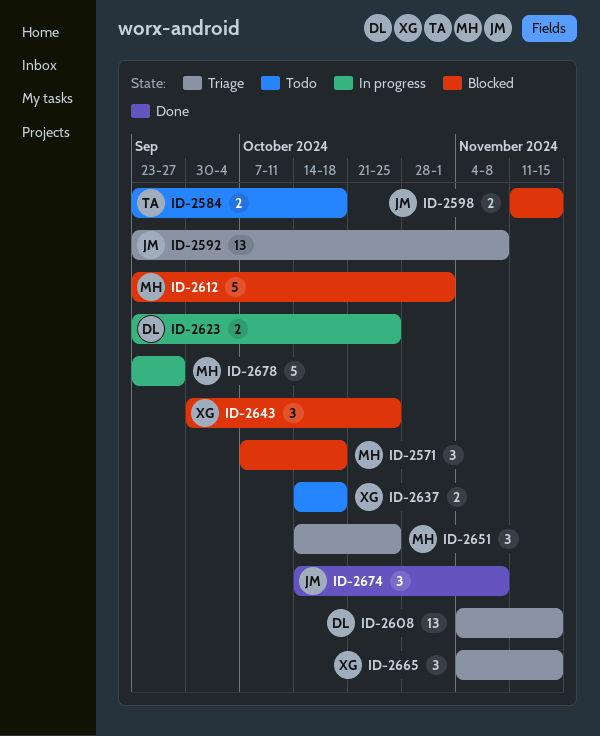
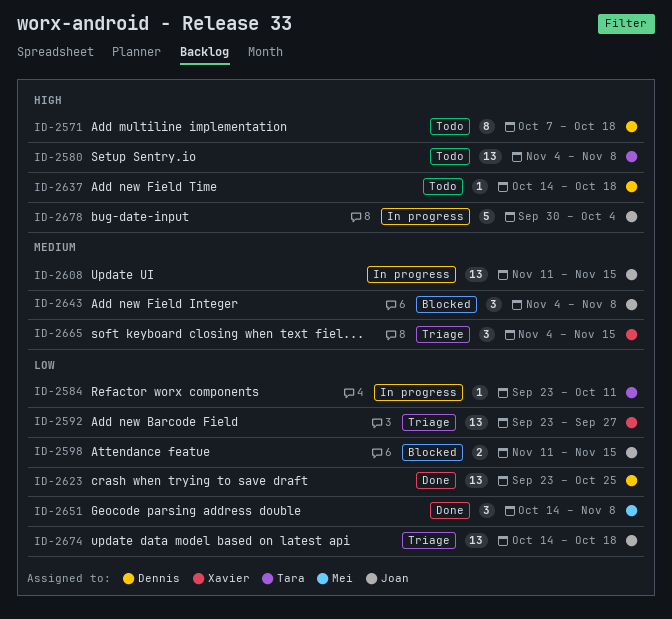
ID-2571, status: Blocked -> Todo
ID-2571, owner: Mei -> Dennis
ID-2571, estimate: 3 -> 8
ID-2580: none -> present
ID-2584, status: Todo -> In progress
ID-2584, estimate: 2 -> 1
ID-2584, due: Oct 18 -> Oct 11
ID-2592, owner: Joan -> Xavier
ID-2592, due: Nov 8 -> Sep 27
ID-2608, status: Triage -> In progress
ID-2608, owner: Dennis -> Joan
ID-2608, start: Nov 4 -> Nov 11
ID-2612: present -> none
ID-2623, status: In progress -> Done
ID-2623, estimate: 2 -> 13
ID-2637, owner: Xavier -> Dennis
ID-2637, estimate: 2 -> 1
ID-2643, owner: Xavier -> Joan
ID-2643, start: Sep 30 -> Nov 4
ID-2643, due: Oct 25 -> Nov 8
ID-2651, status: Triage -> Done
ID-2651, due: Oct 25 -> Nov 8
ID-2674, status: Done -> Triage
ID-2674, estimate: 3 -> 13
ID-2674, due: Nov 8 -> Oct 18
ID-2678, owner: Mei -> Joan
ID-2678, start: Sep 23 -> Sep 30
ID-2678, due: Sep 27 -> Oct 4

